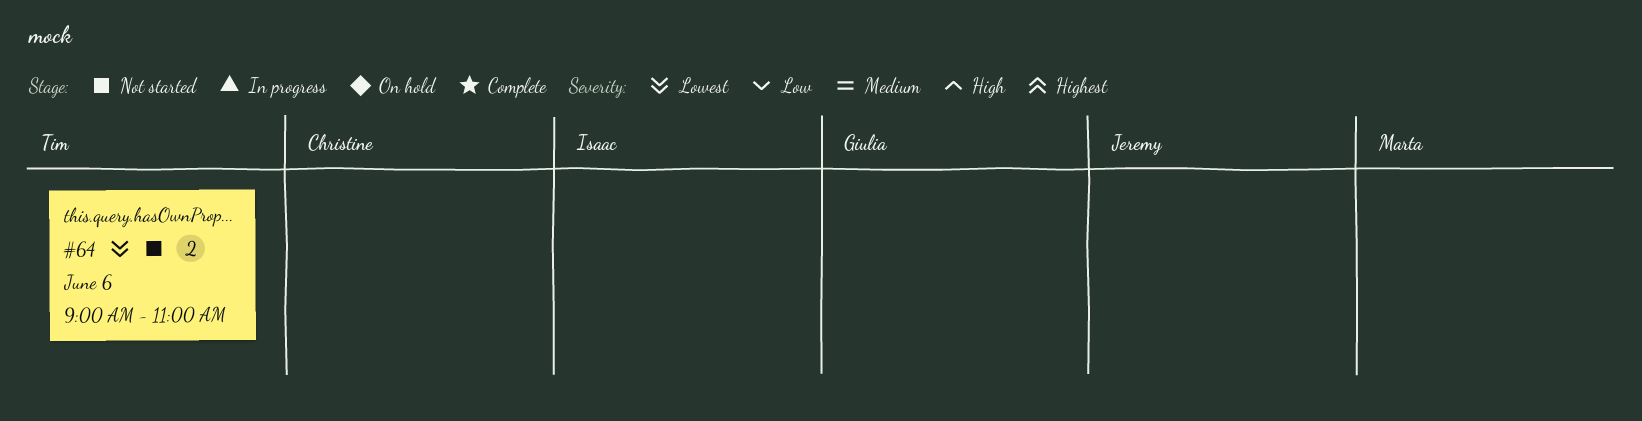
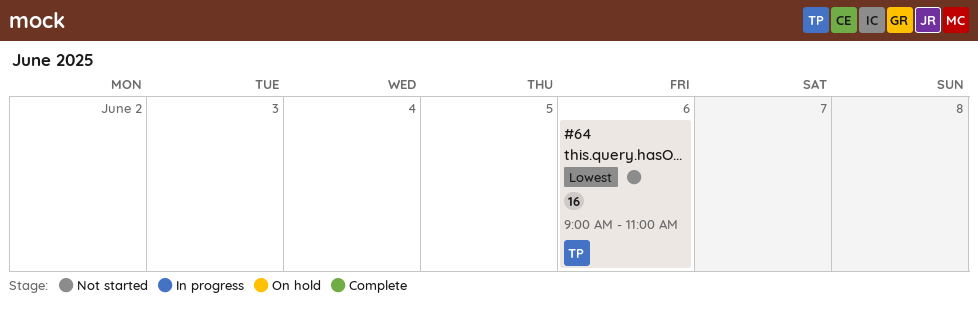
#64, estimate: 2 -> 16

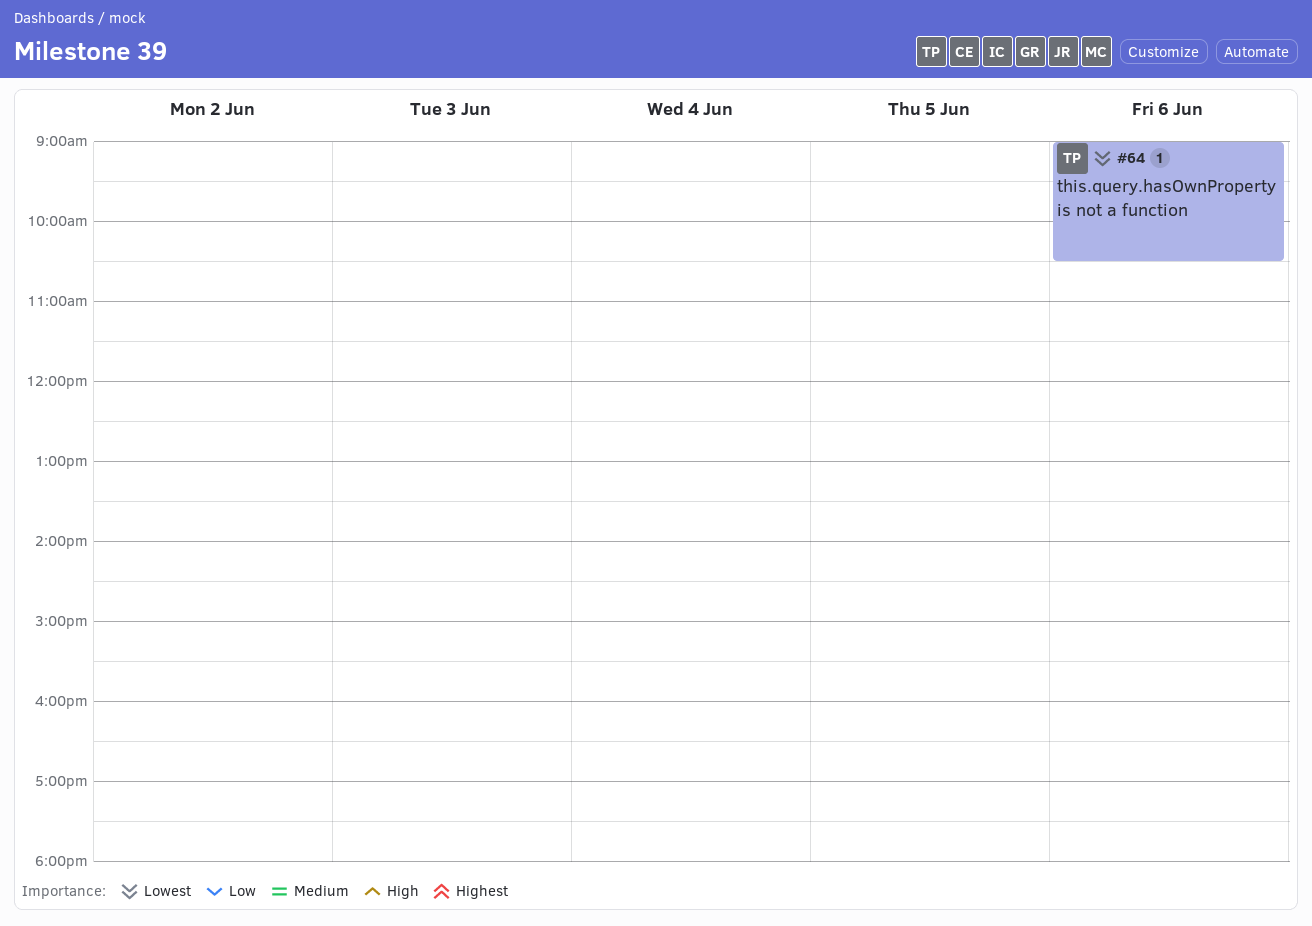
#64, estimate: 16 -> 1
#64, ends: 11:00 -> 10:30

